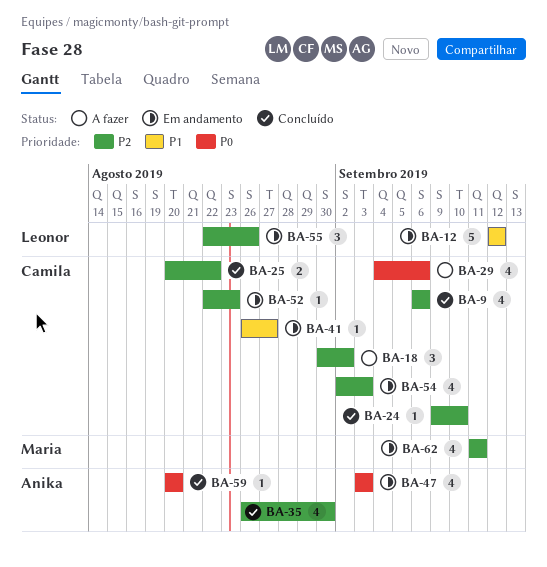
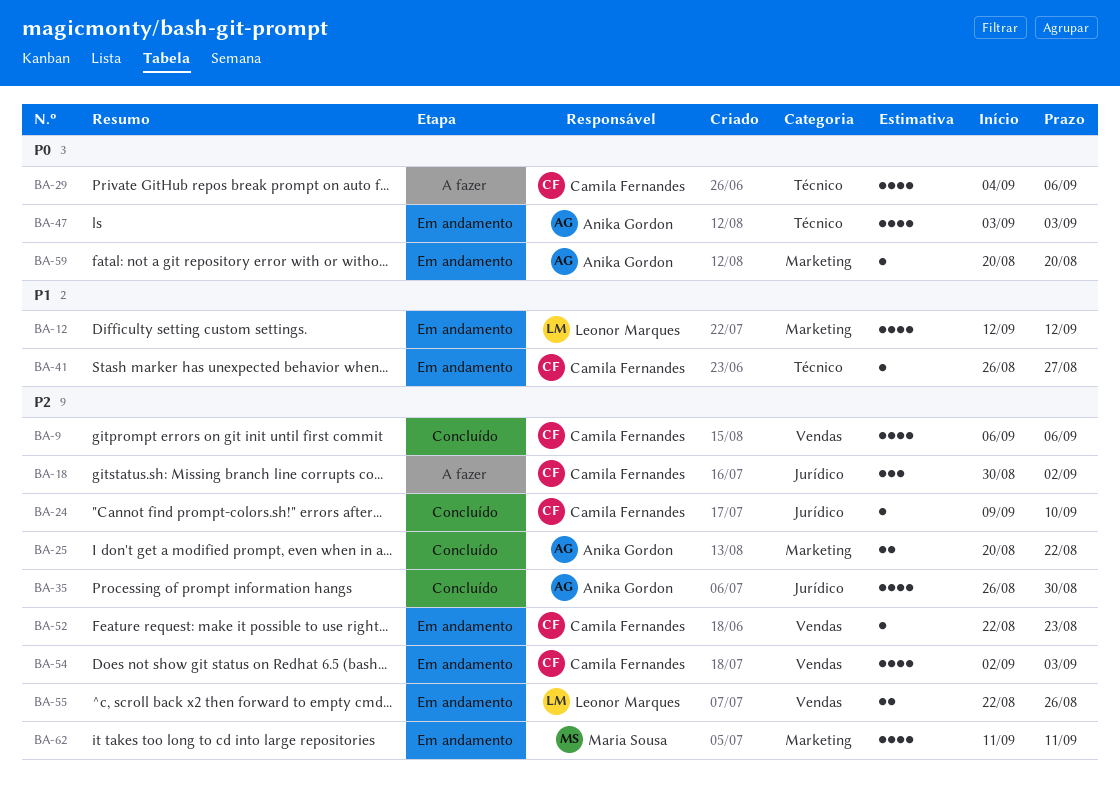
BA-12, estimate: 5 -> 4
BA-25, owner: Camila Fernandes -> Anika Gordon
BA-55, estimate: 3 -> 2
BA-59, status: Concluído -> Em andamento

